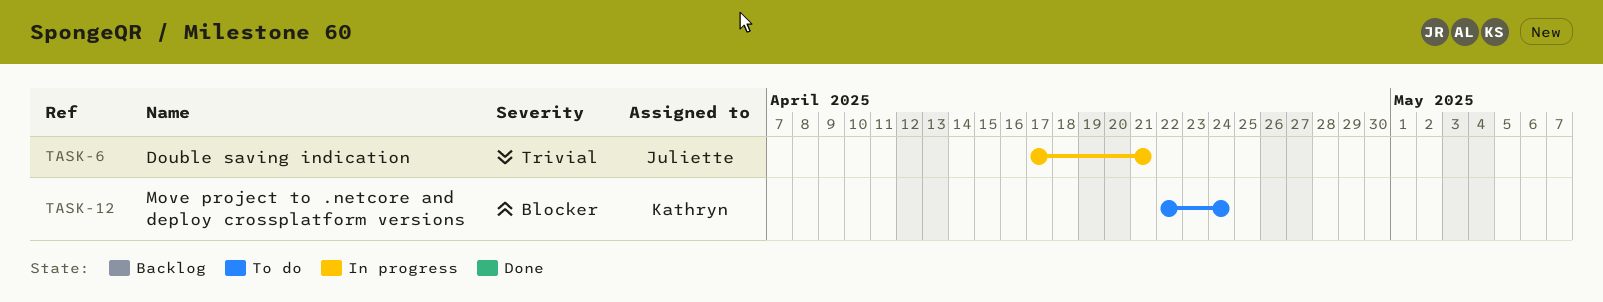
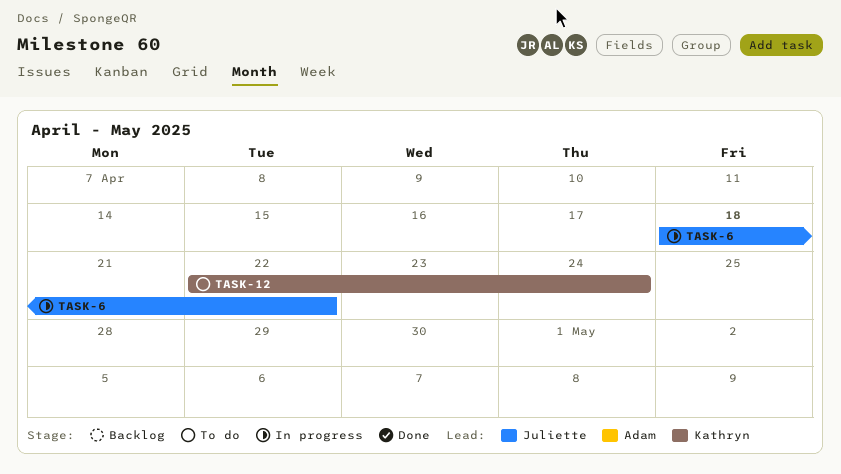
TASK-6, start: Apr 17 -> Apr 18
TASK-6, due: Apr 21 -> Apr 22

